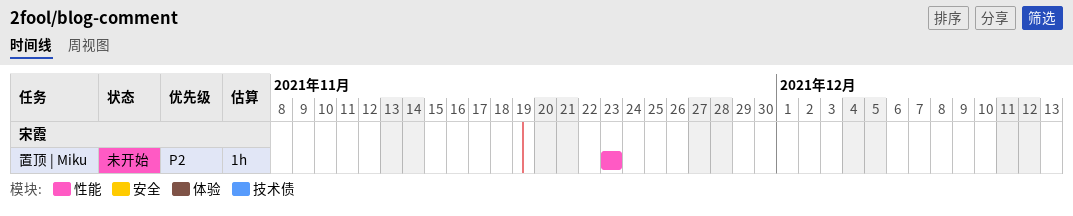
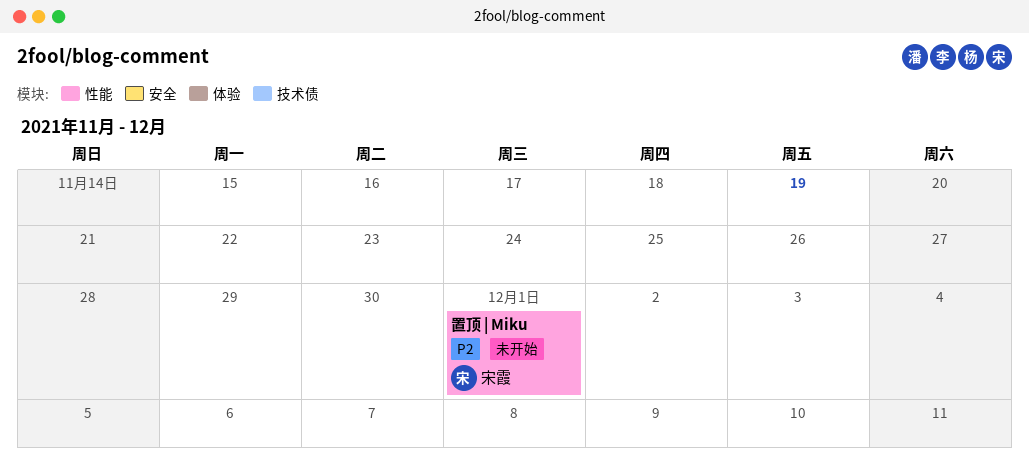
置顶 | Miku, due: Nov 23 -> Dec 1

